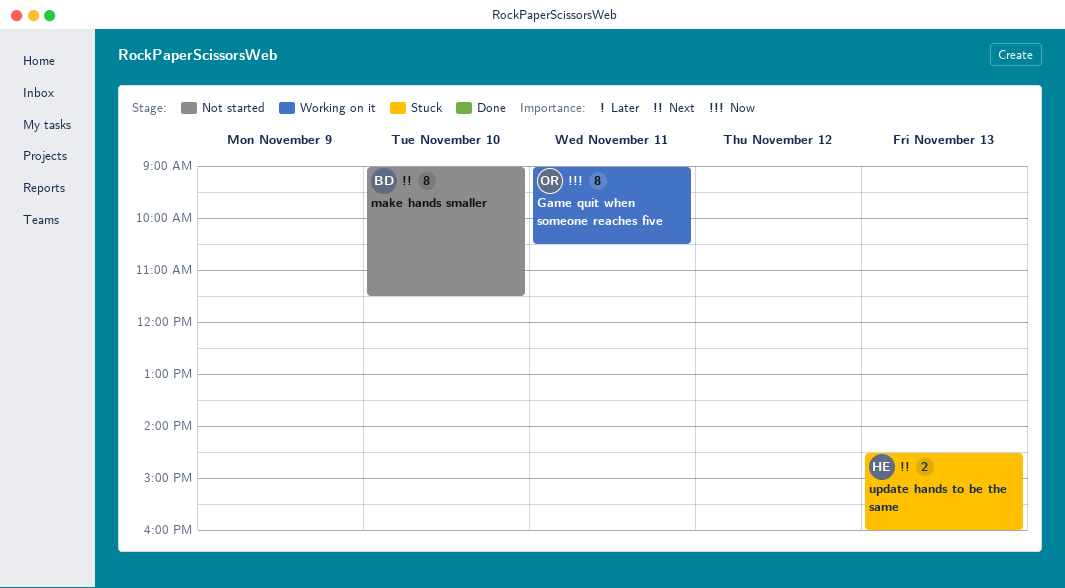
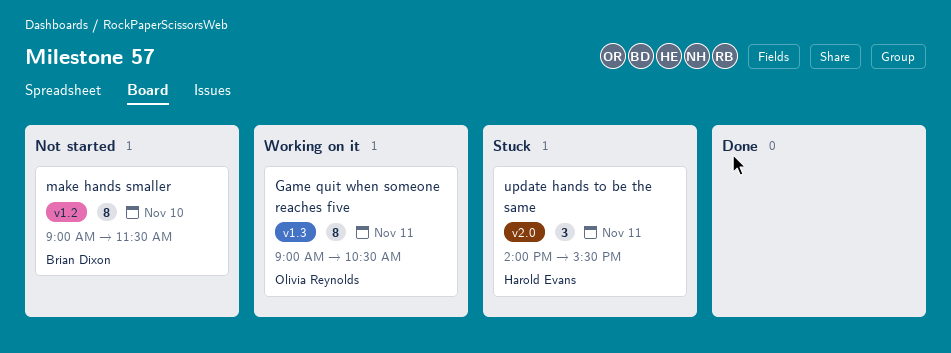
update hands to be the same, estimate: 2 -> 3
update hands to be the same, day: Nov 13 -> Nov 11
update hands to be the same, begins: 14:30 -> 14:00
update hands to be the same, ends: 16:00 -> 15:30

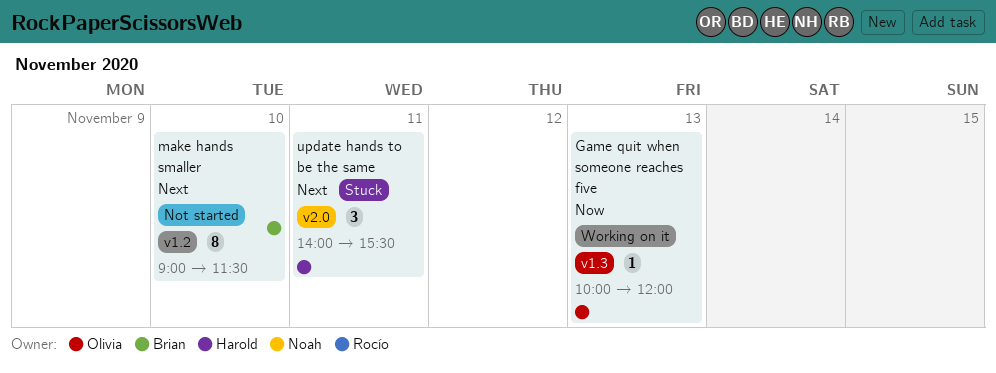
Game quit when someone reaches five, estimate: 8 -> 1
Game quit when someone reaches five, day: Nov 11 -> Nov 13
Game quit when someone reaches five, begins: 09:00 -> 10:00
Game quit when someone reaches five, ends: 10:30 -> 12:00

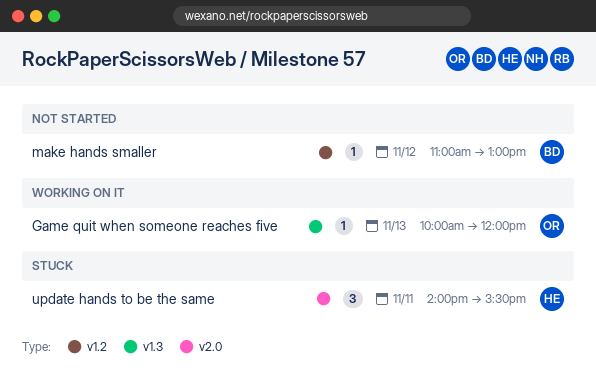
make hands smaller, estimate: 8 -> 1
make hands smaller, day: Nov 10 -> Nov 12
make hands smaller, begins: 09:00 -> 11:00
make hands smaller, ends: 11:30 -> 13:00

